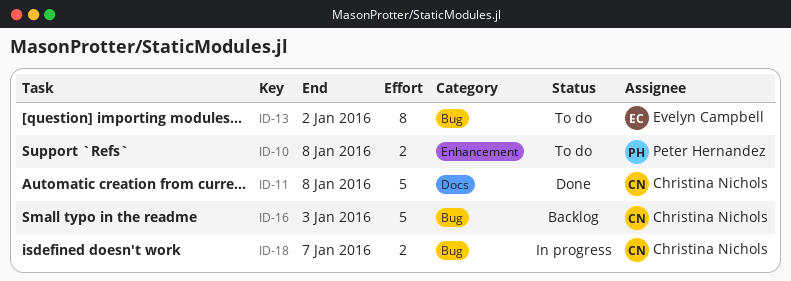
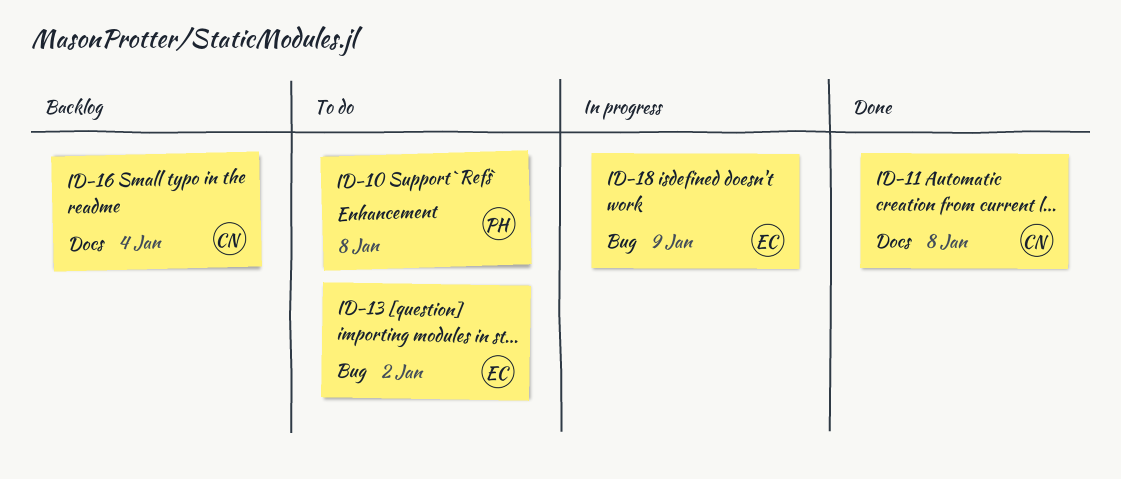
ID-16, label: Bug -> Docs
ID-16, due: Jan 3 -> Jan 4
ID-18, owner: Christina Nichols -> Evelyn Campbell
ID-18, due: Jan 7 -> Jan 9

